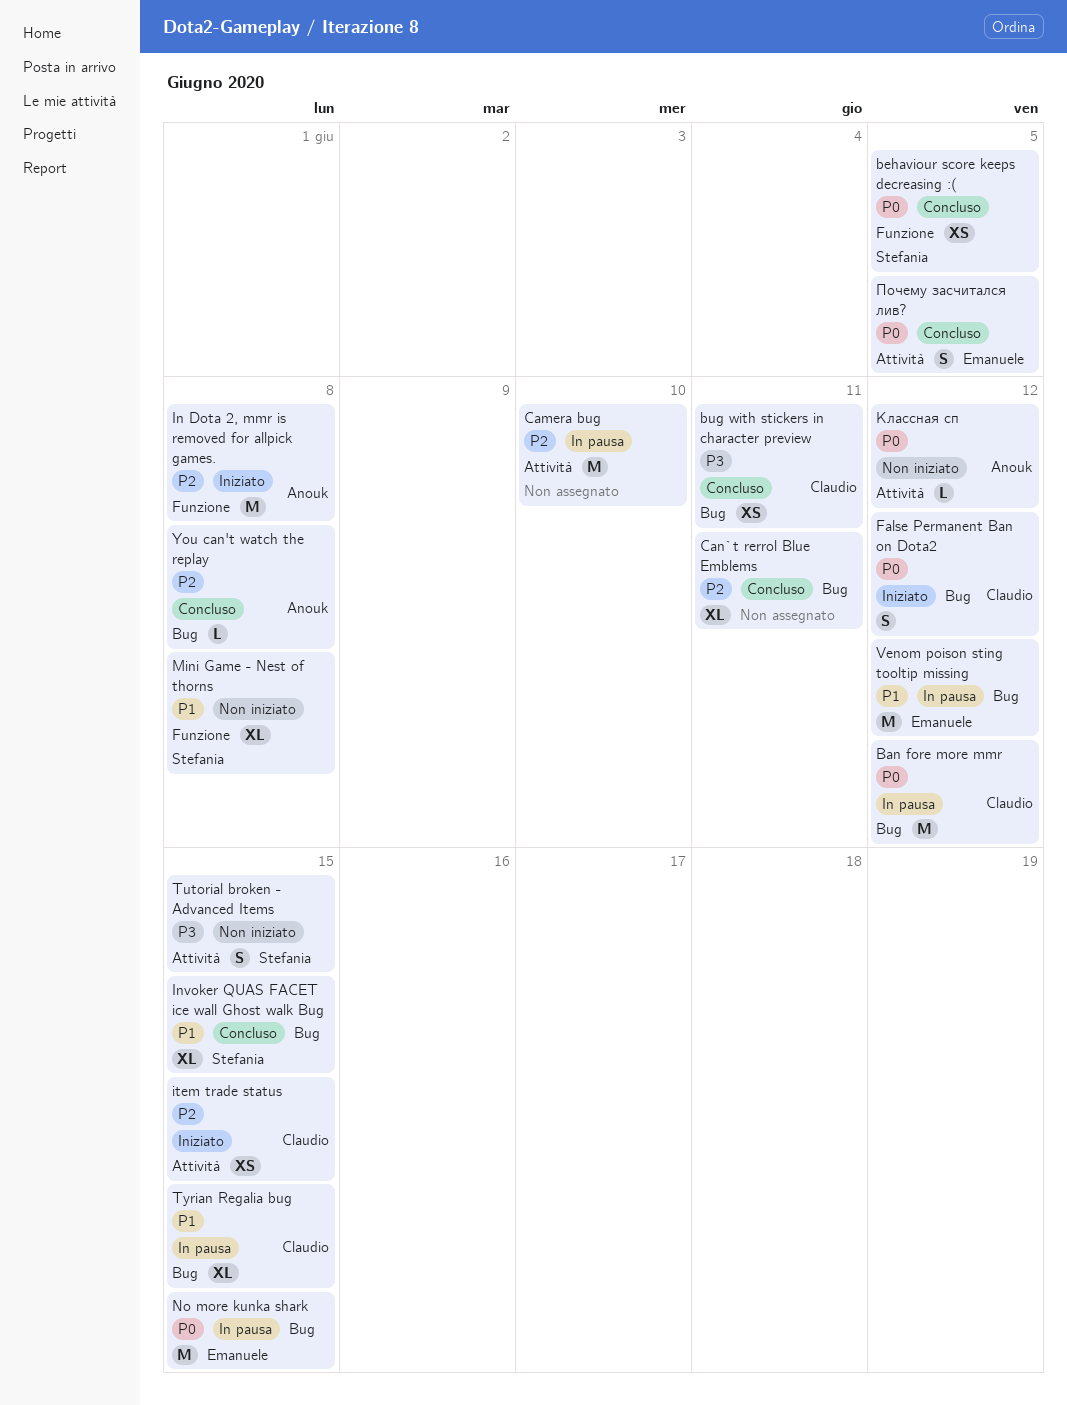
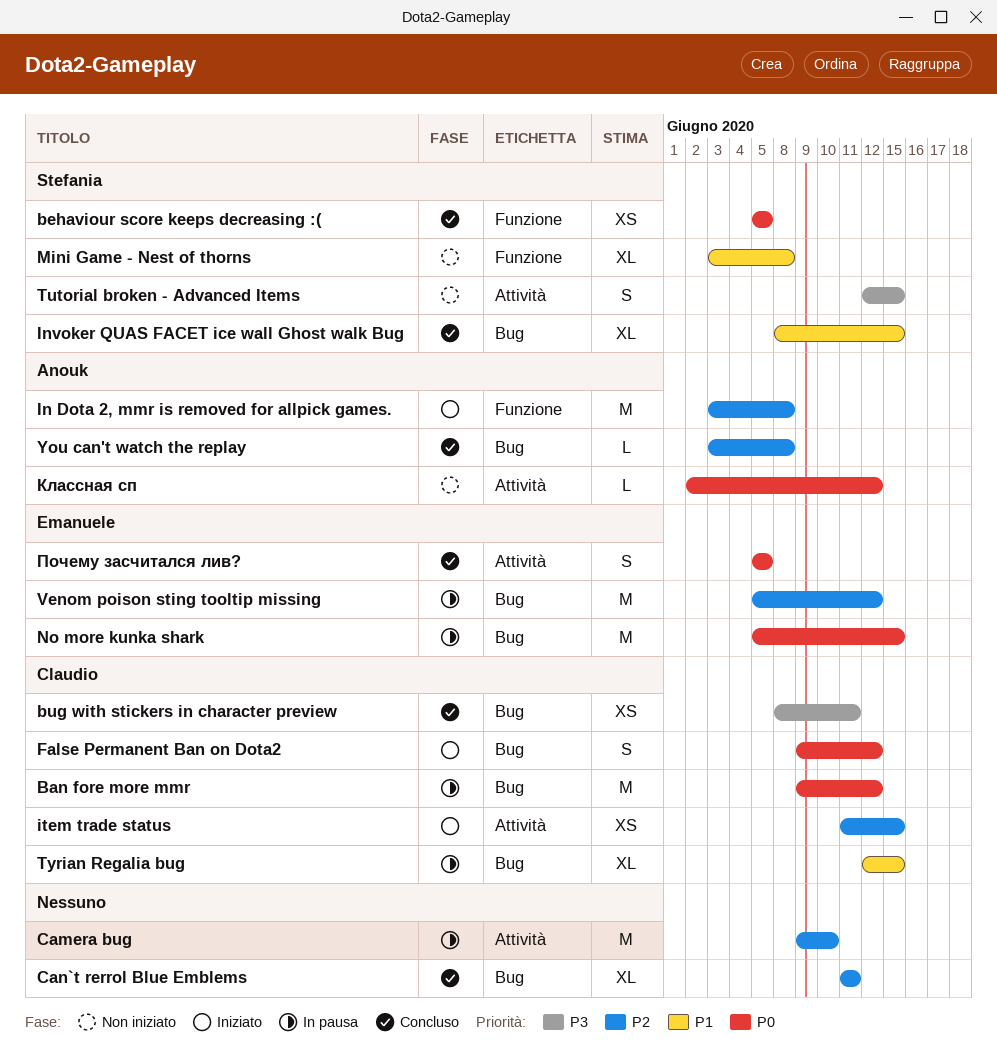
Venom poison sting tooltip missing, priority: P1 -> P2

